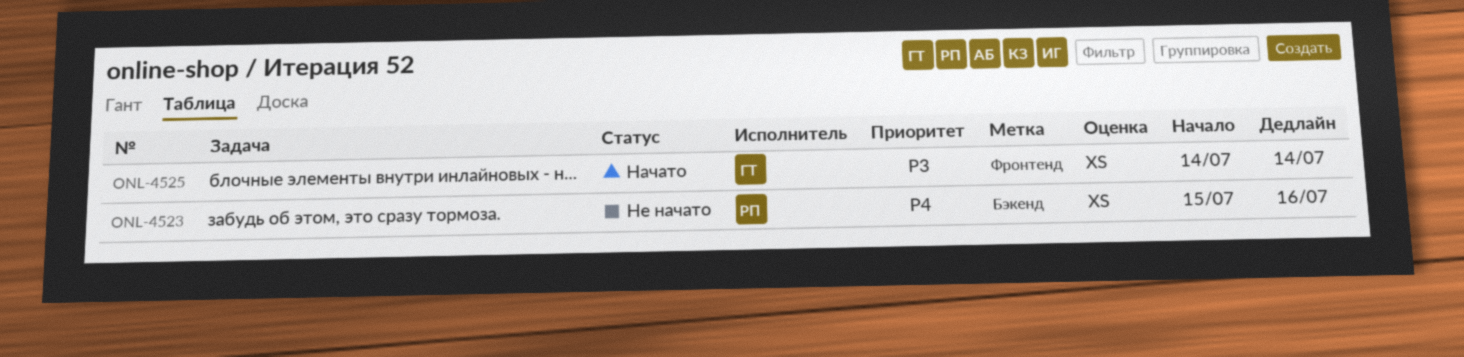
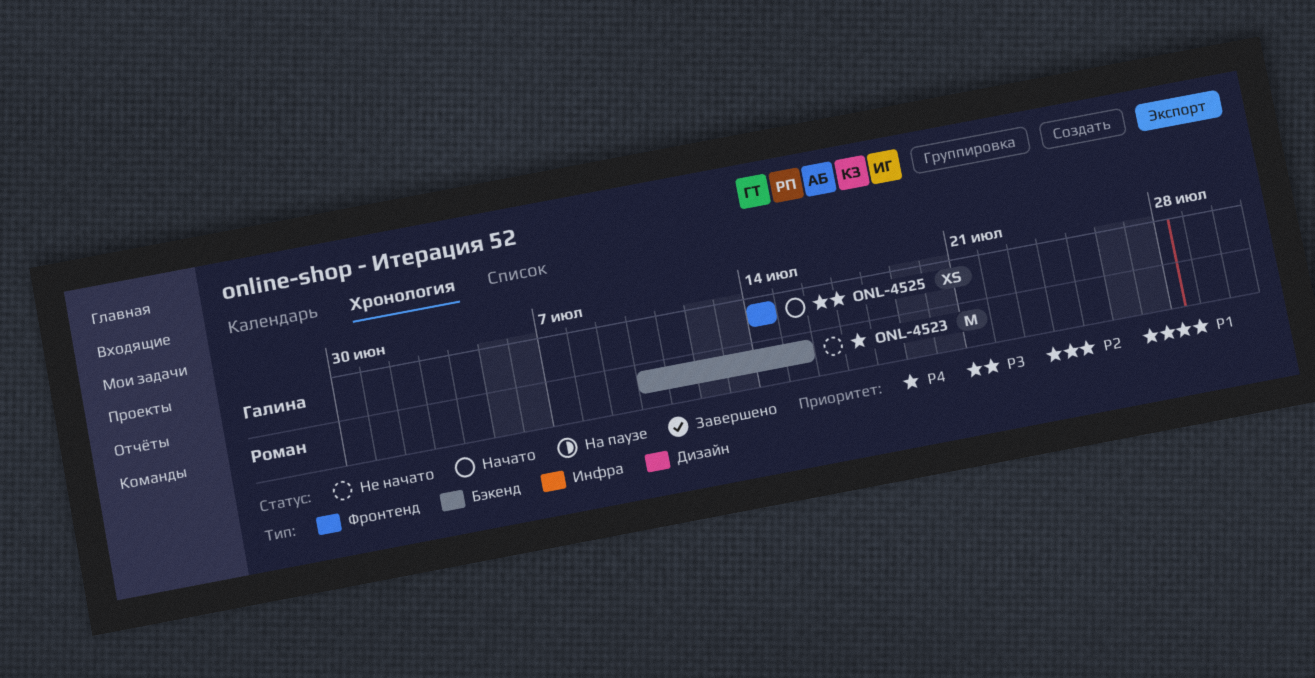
ONL-4523, estimate: XS -> M
ONL-4523, start: Jul 15 -> Jul 10
ONL-4523, due: Jul 16 -> Jul 15

